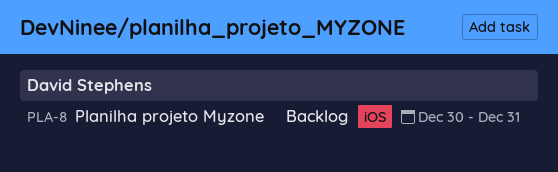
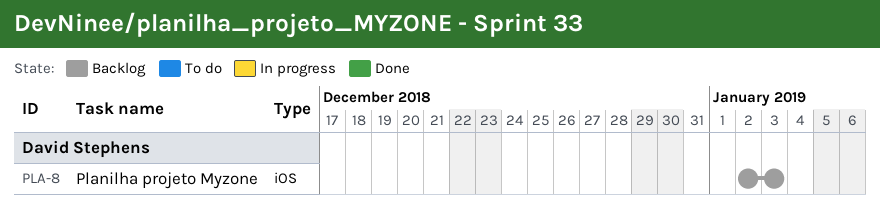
PLA-8, start: Dec 30 -> Jan 2
PLA-8, due: Dec 31 -> Jan 3

